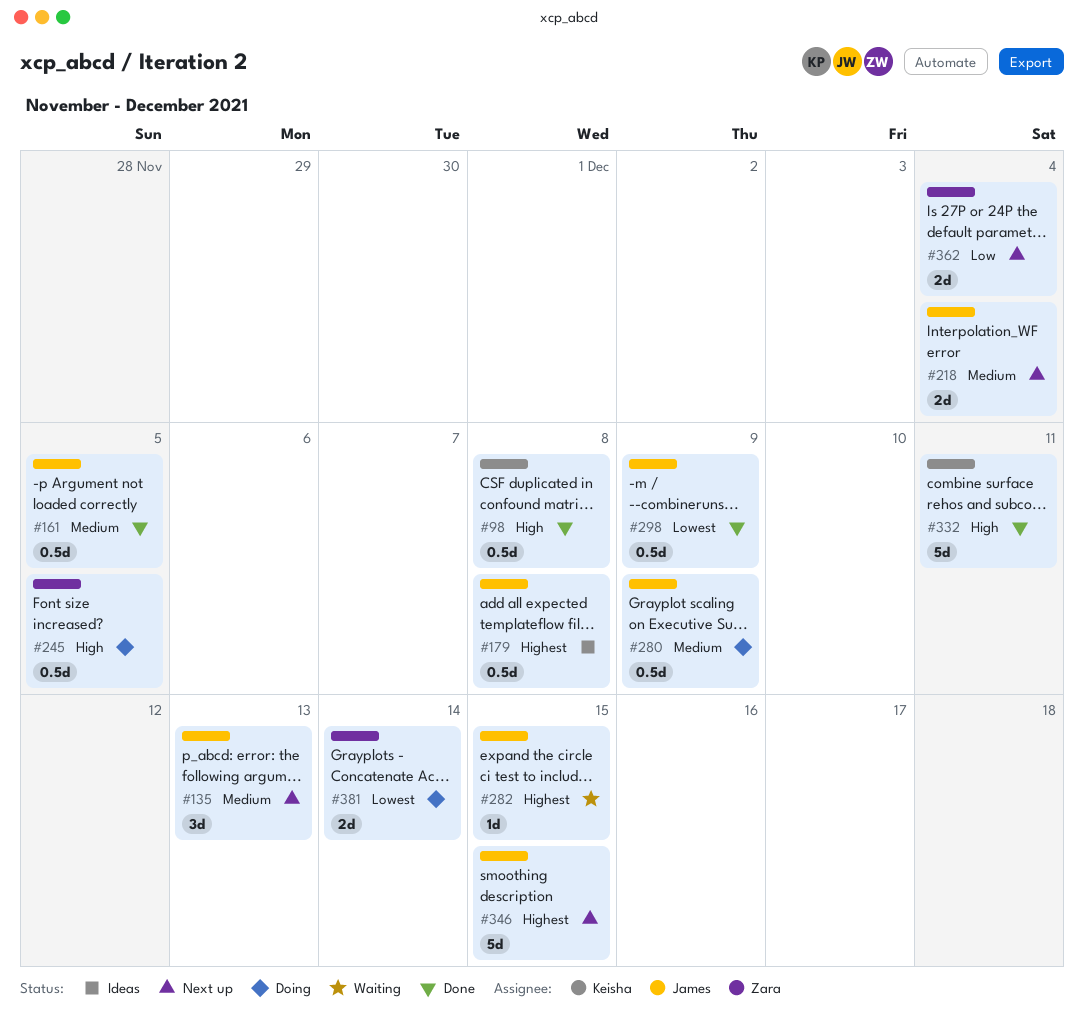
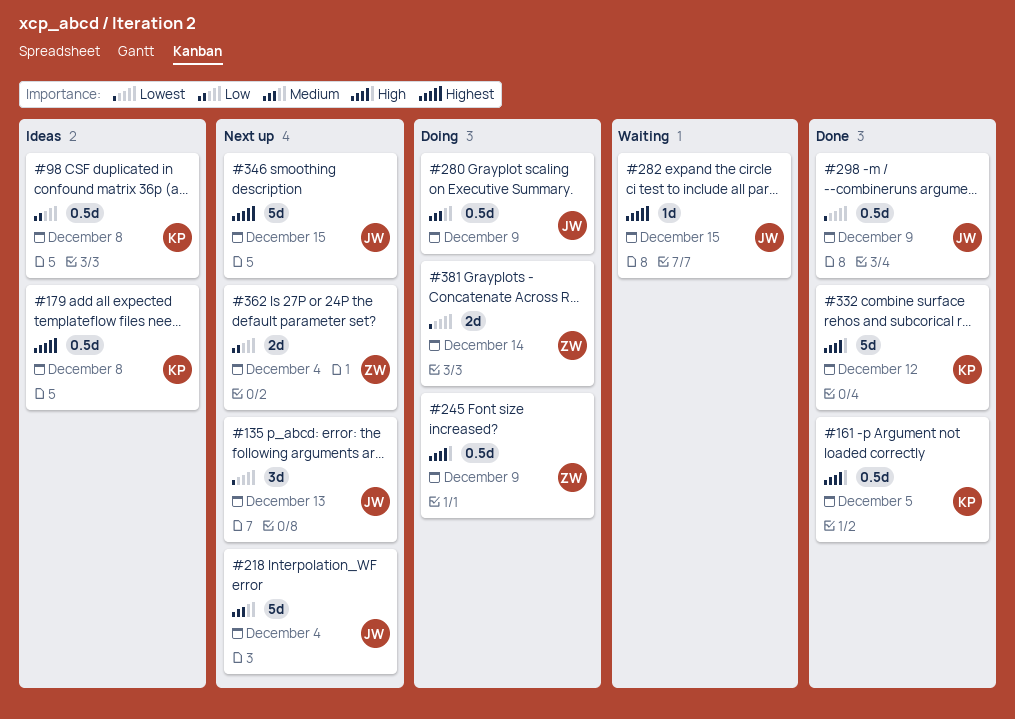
#98, status: Done -> Ideas
#98, priority: High -> Low
#135, priority: Medium -> Lowest
#161, owner: James -> Keisha
#161, priority: Medium -> High
#179, owner: James -> Keisha
#218, estimate: 2d -> 5d
#245, due: Dec 5 -> Dec 9
#332, due: Dec 11 -> Dec 12

